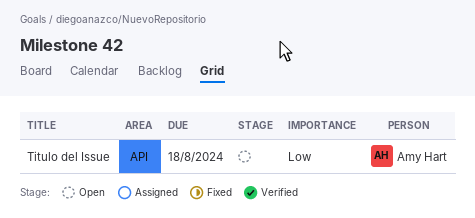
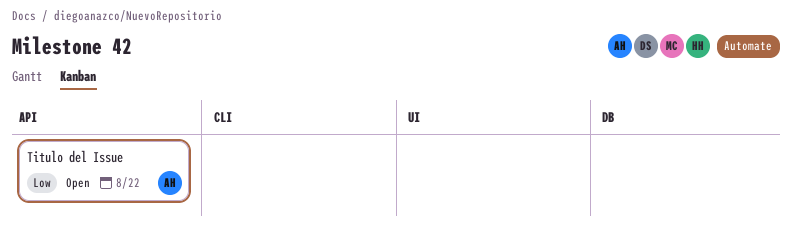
Titulo del Issue, due: Aug 18 -> Aug 22

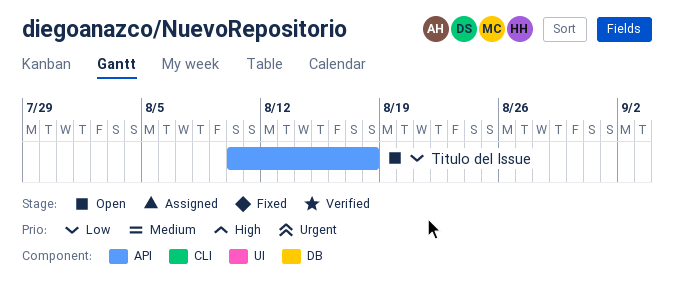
Titulo del Issue, due: Aug 22 -> Aug 18

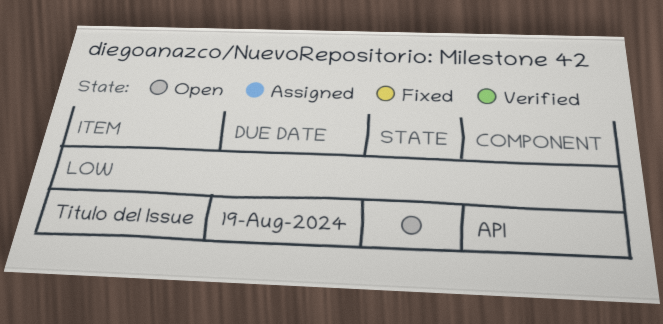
Titulo del Issue, due: Aug 18 -> Aug 19

